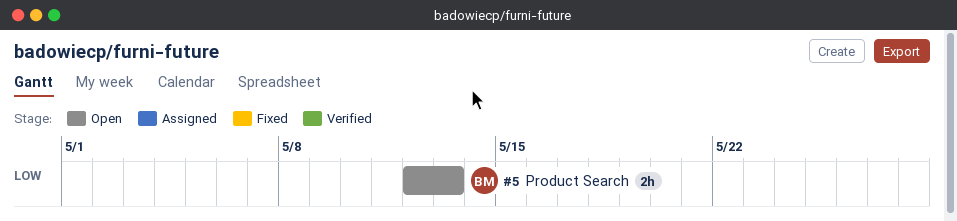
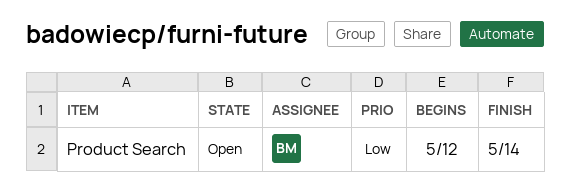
Product Search, due: May 13 -> May 14

